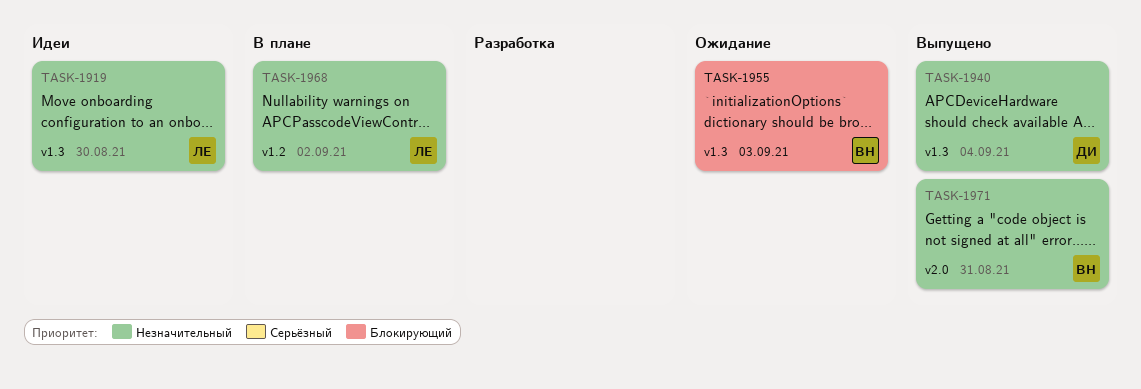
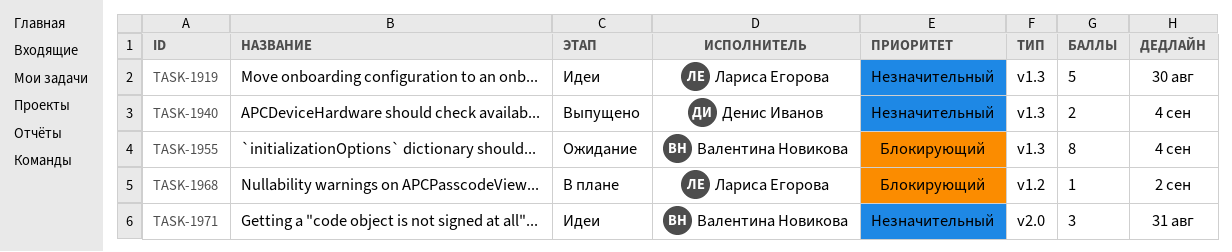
TASK-1955, due: Sep 3 -> Sep 4
TASK-1968, priority: Незначительный -> Блокирующий
TASK-1971, status: Выпущено -> Идеи

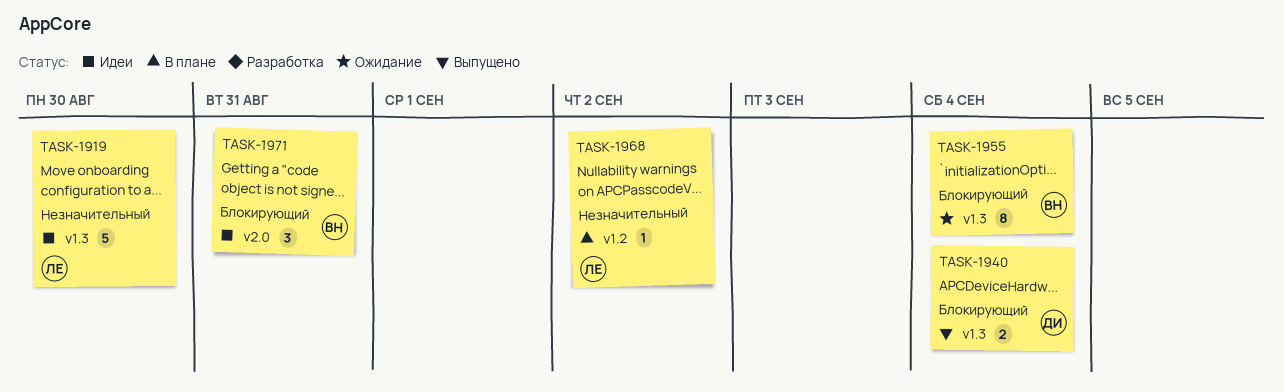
TASK-1940, priority: Незначительный -> Блокирующий
TASK-1968, priority: Блокирующий -> Незначительный
TASK-1971, priority: Незначительный -> Блокирующий

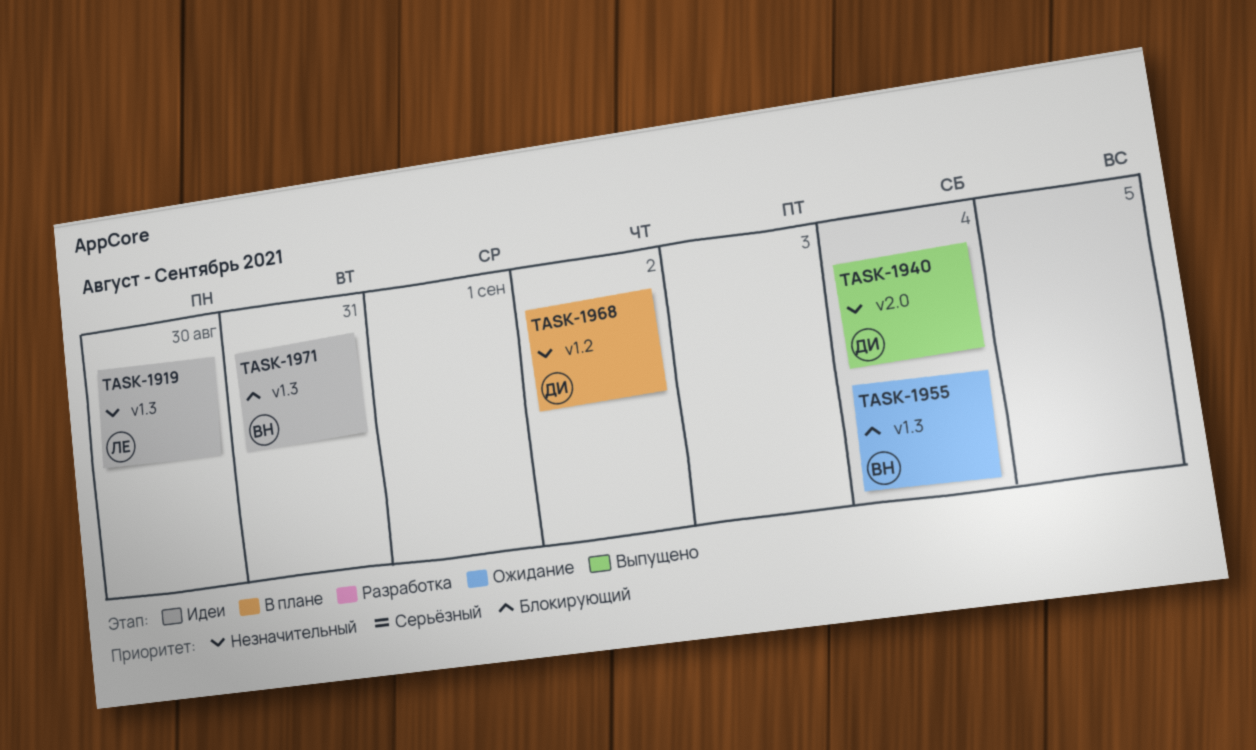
TASK-1940, priority: Блокирующий -> Незначительный
TASK-1940, label: v1.3 -> v2.0
TASK-1968, owner: ЛЕ -> ДИ
TASK-1971, label: v2.0 -> v1.3

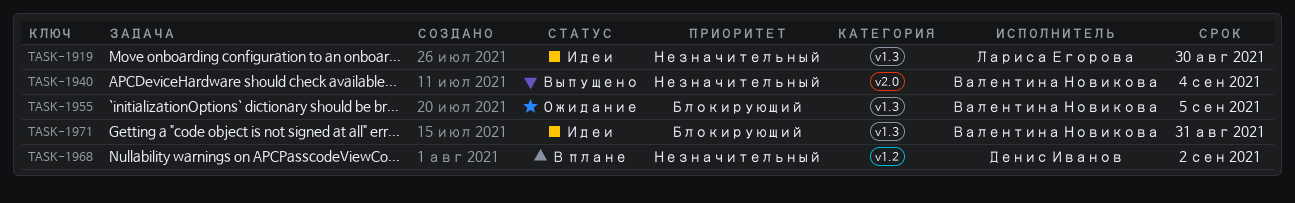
TASK-1940, owner: Денис Иванов -> Валентина Новикова
TASK-1955, due: Sep 4 -> Sep 5

